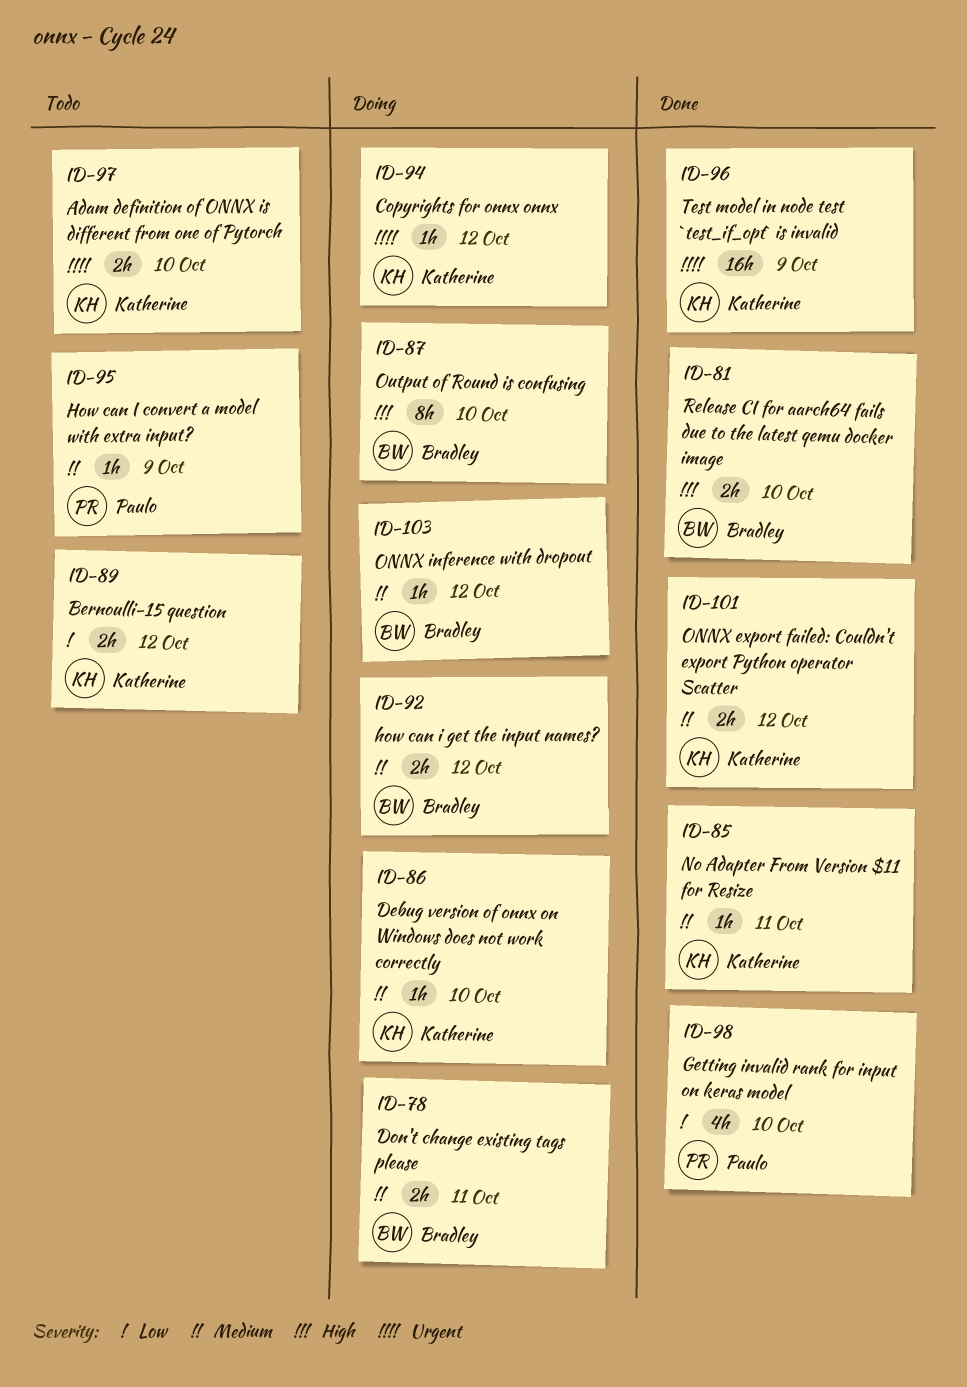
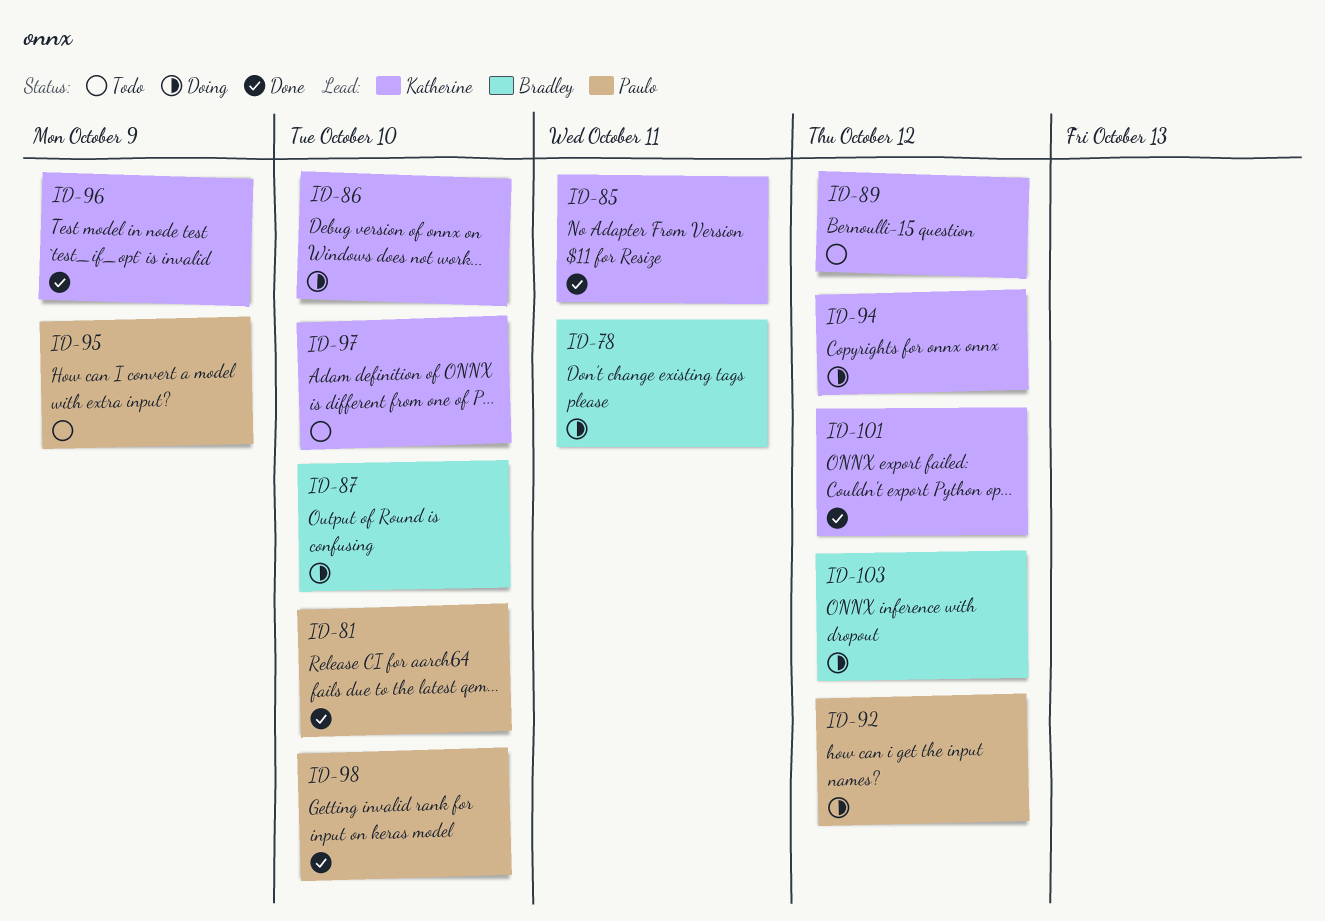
ID-81, owner: Bradley -> Paulo
ID-92, owner: Bradley -> Paulo

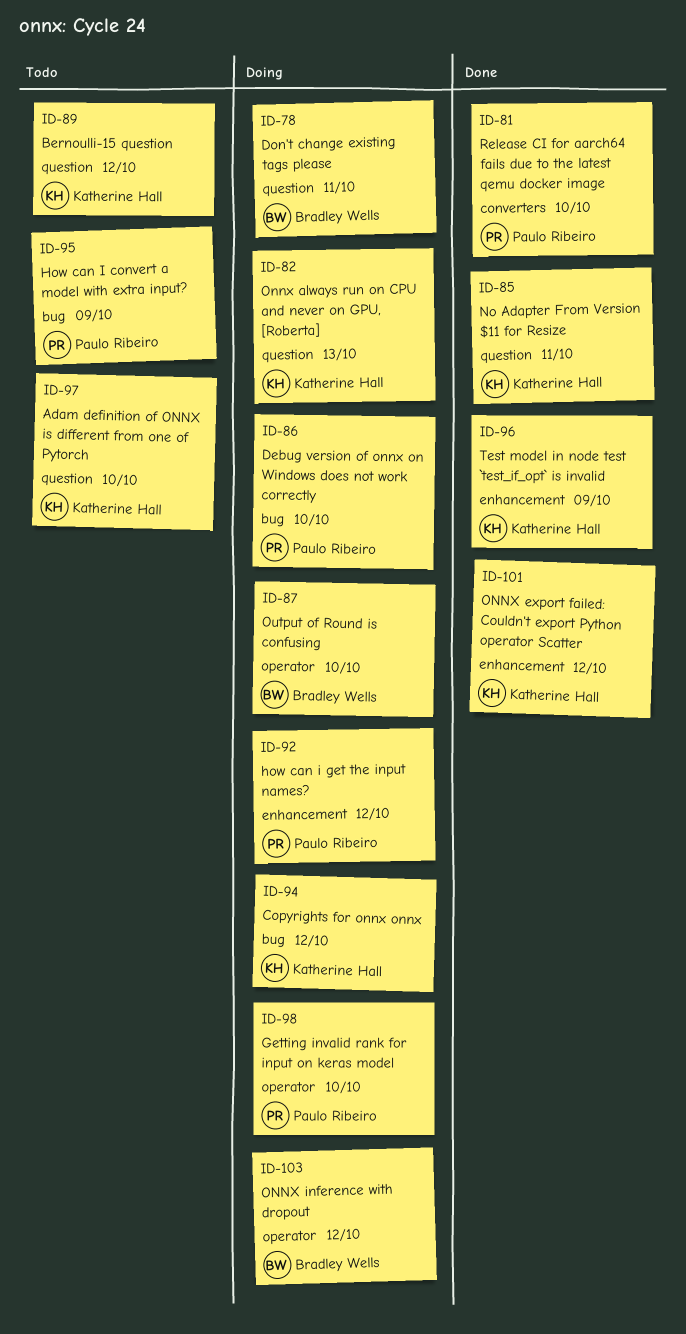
ID-82: none -> present
ID-86, owner: Katherine Hall -> Paulo Ribeiro
ID-98, status: Done -> Doing

